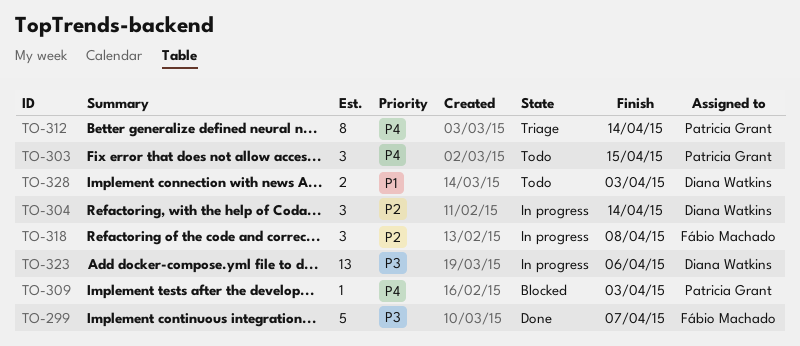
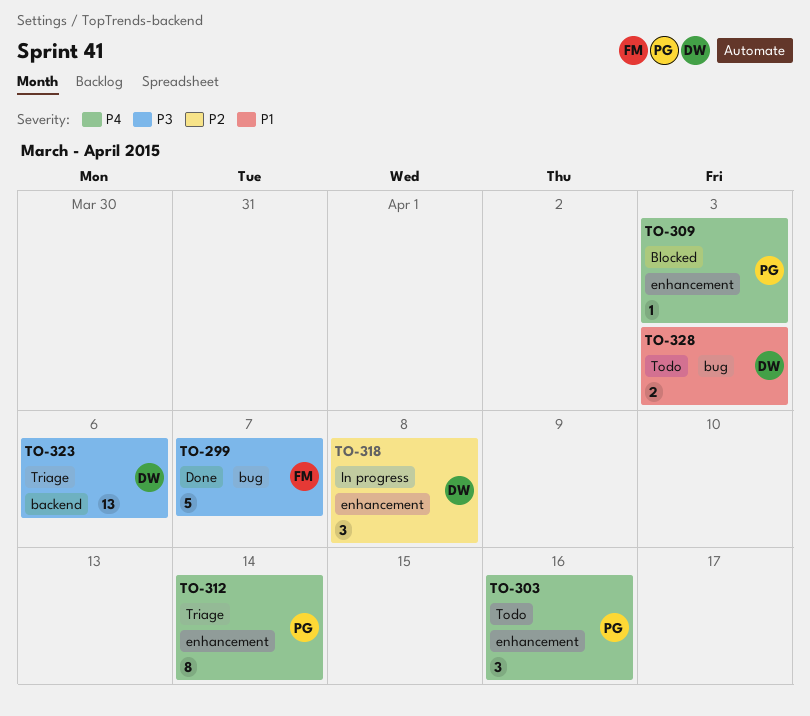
TO-303, due: Apr 15 -> Apr 16
TO-304: present -> none
TO-318, owner: Fábio Machado -> Diana Watkins
TO-323, status: In progress -> Triage

